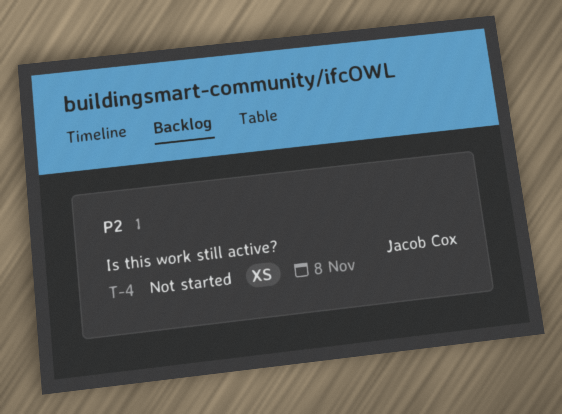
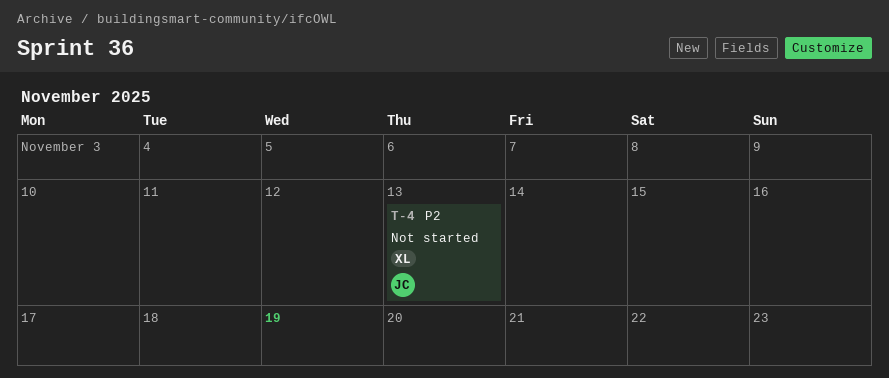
T-4, estimate: XS -> XL
T-4, due: Nov 8 -> Nov 13

